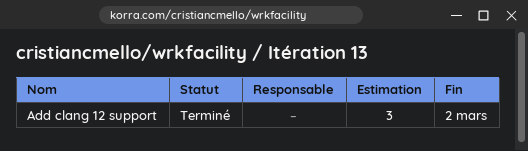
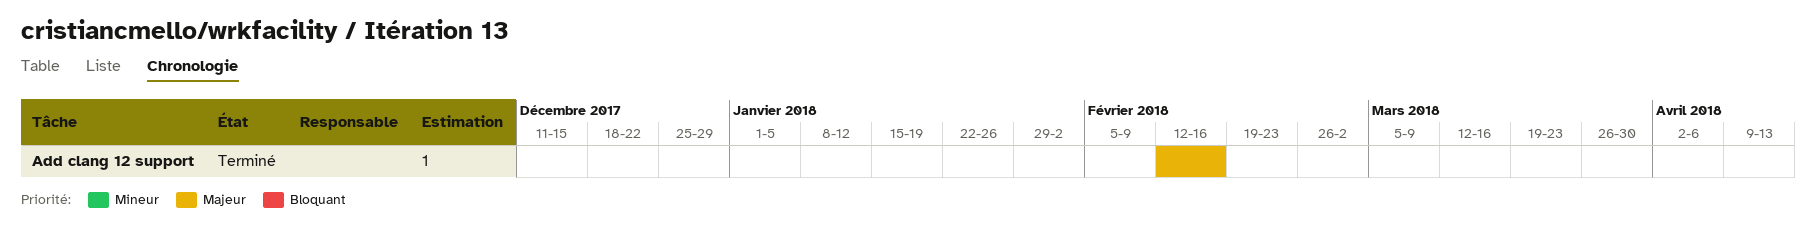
Add clang 12 support, estimate: 3 -> 1
Add clang 12 support, due: Mar 2 -> Feb 16

